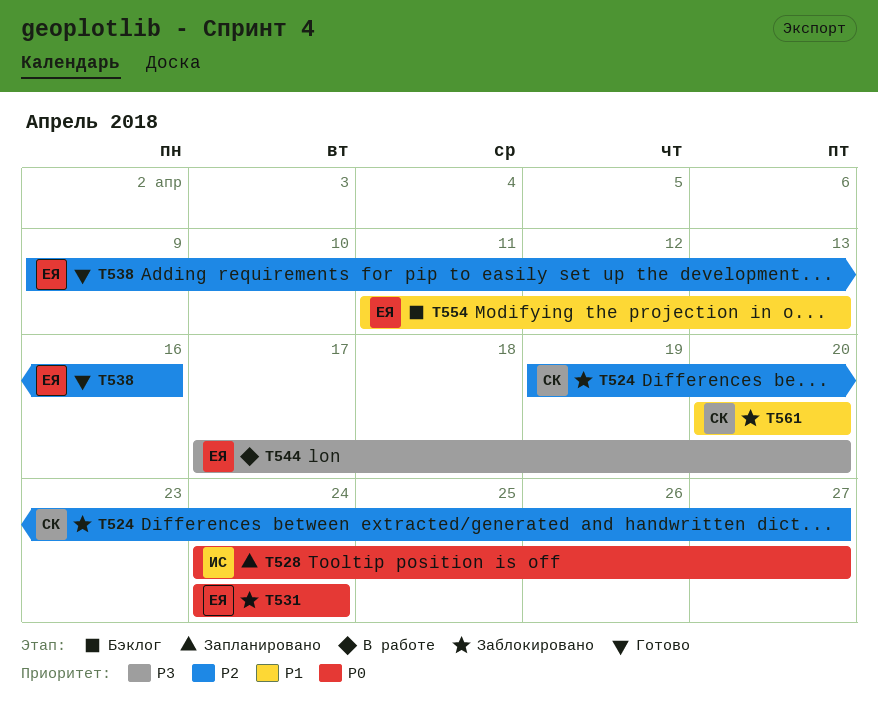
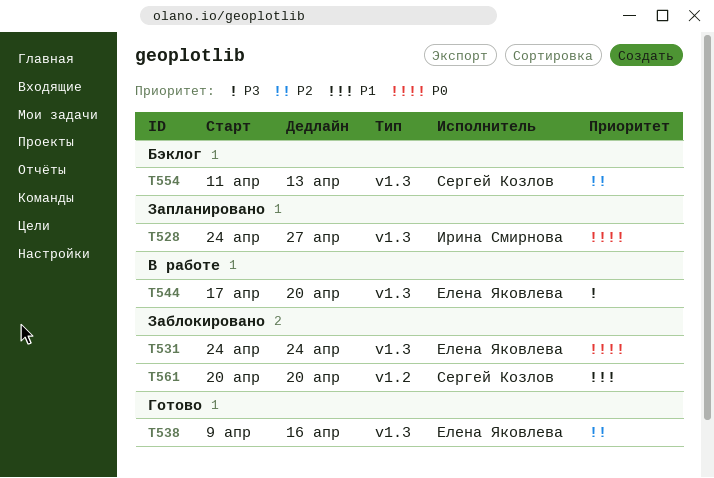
T524: present -> none
T554, owner: Елена Яковлева -> Сергей Козлов
T554, priority: P1 -> P2

